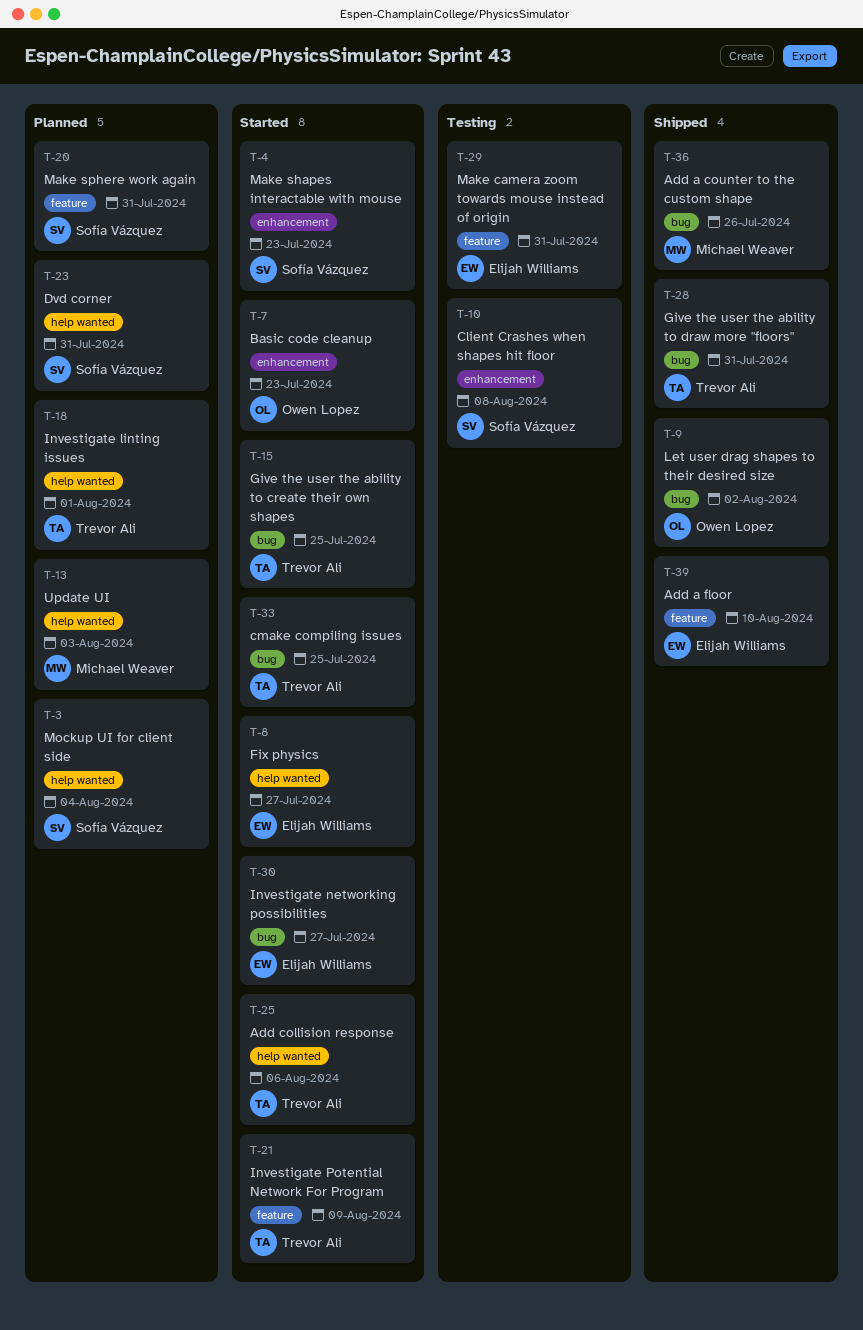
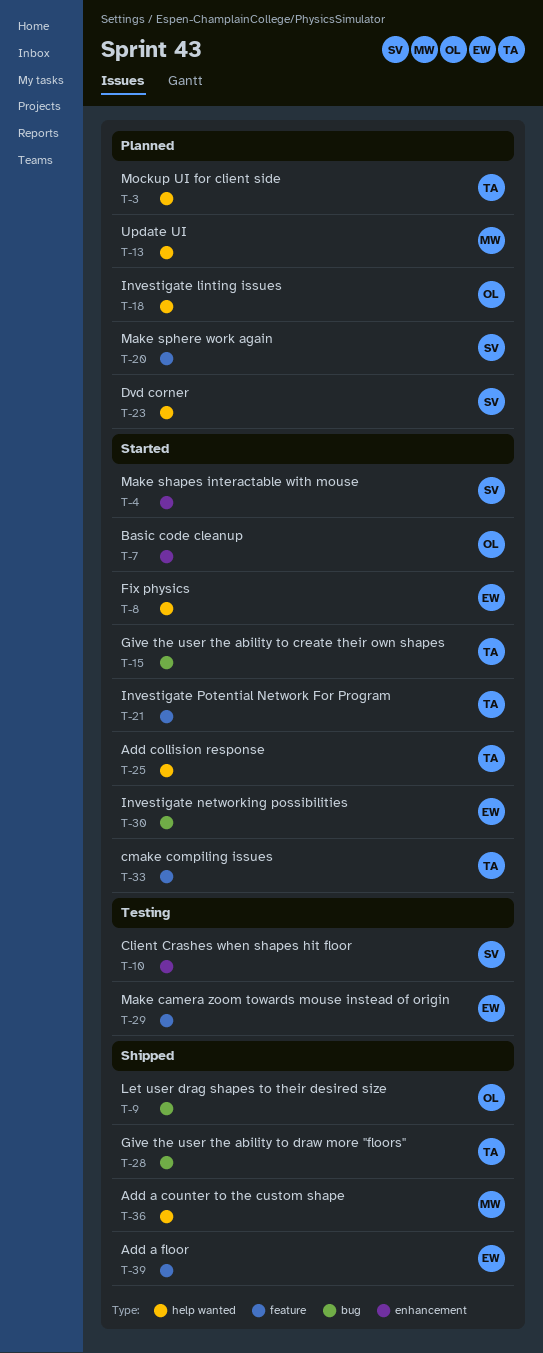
T-3, owner: Sofía Vázquez -> Trevor Ali
T-18, owner: Trevor Ali -> Owen Lopez
T-33, label: bug -> feature
T-36, label: bug -> help wanted

